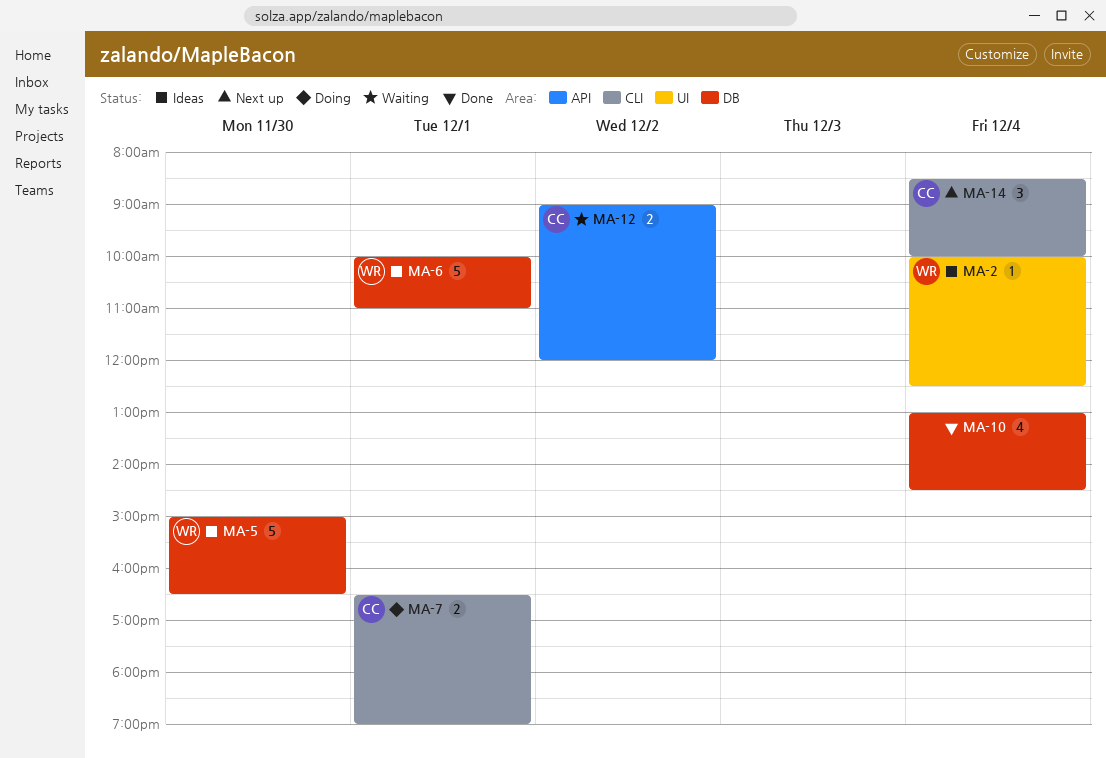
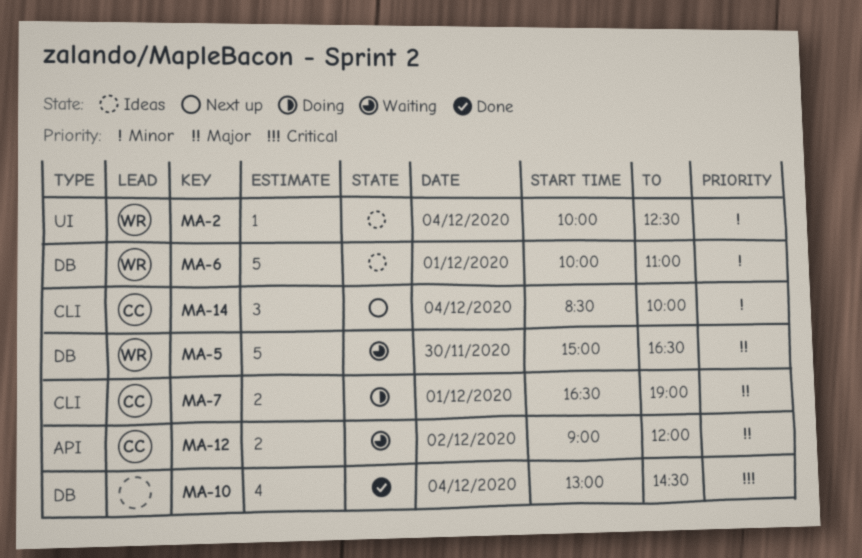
MA-5, status: Ideas -> Waiting

